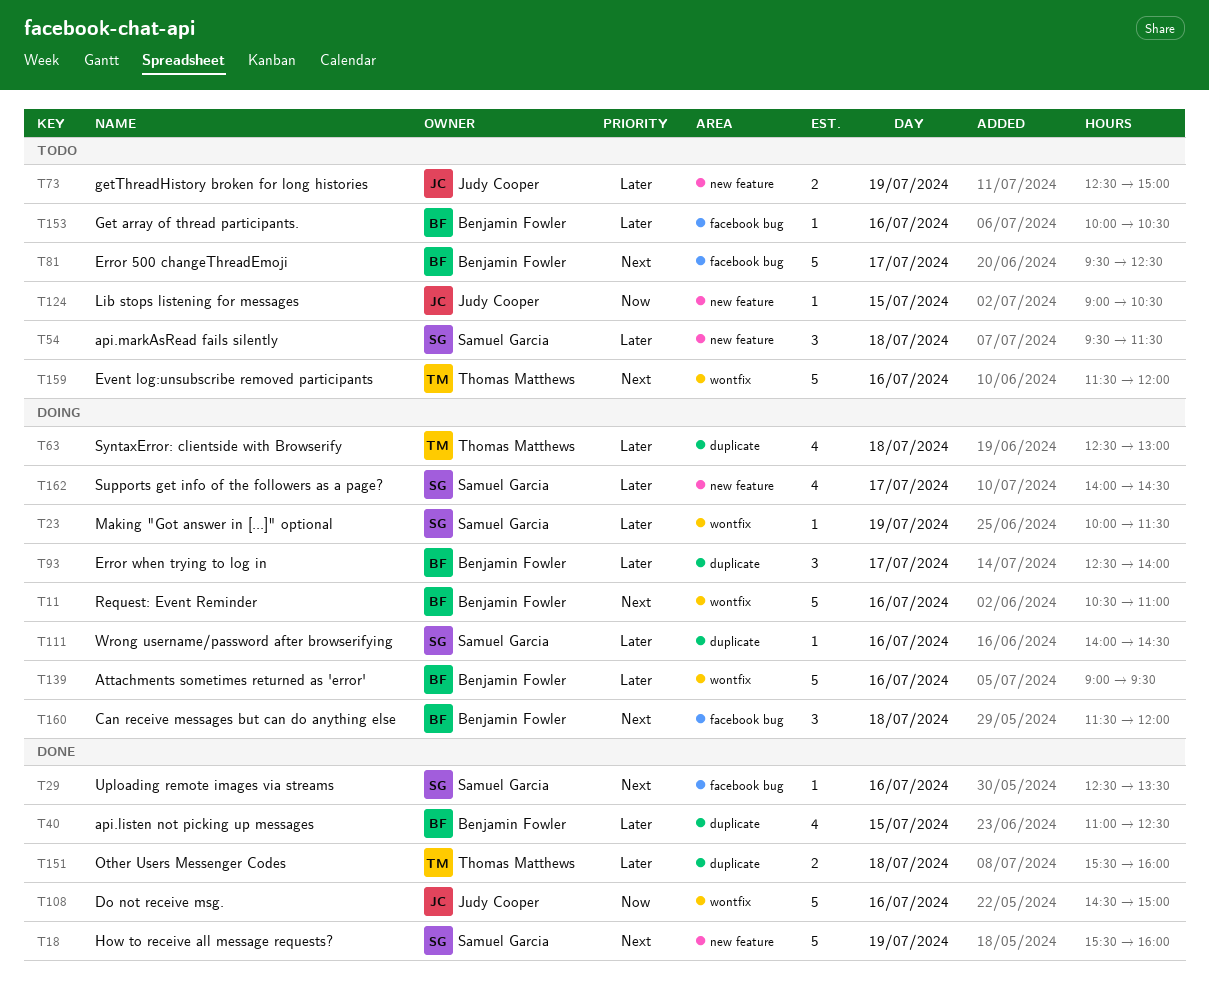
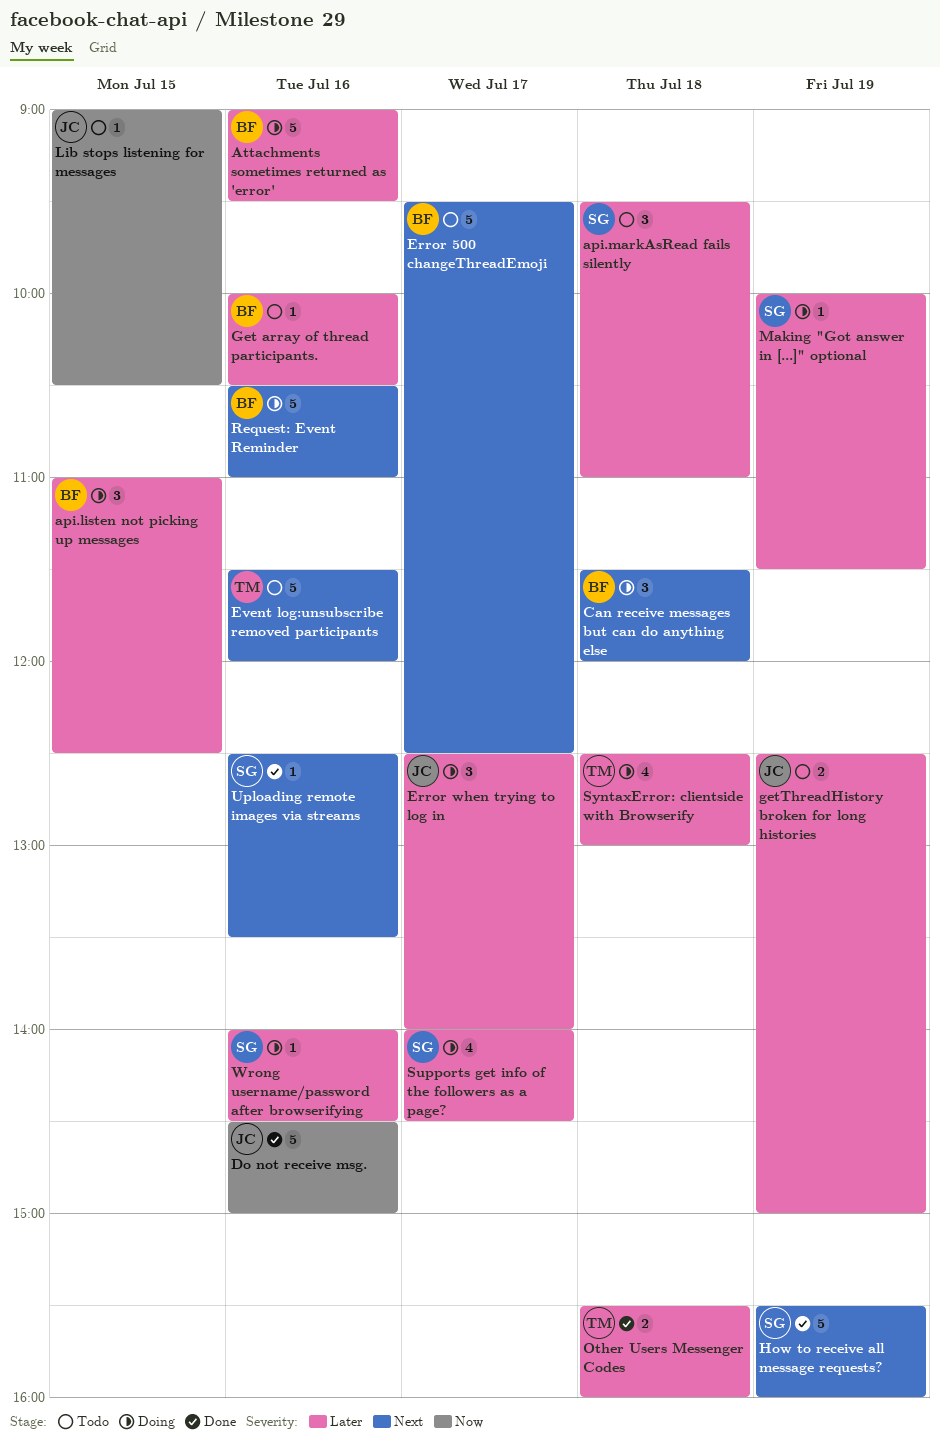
api.listen not picking up messages, status: Done -> Doing
api.listen not picking up messages, estimate: 4 -> 3
api.markAsRead fails silently, ends: 11:30 -> 11:00
Error when trying to log in, owner: Benjamin Fowler -> Judy Cooper

